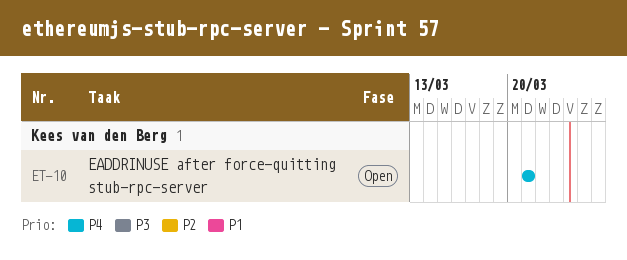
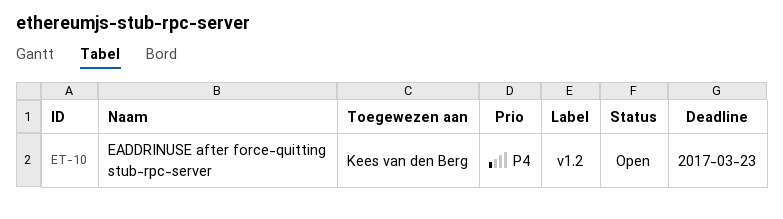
ET-10, due: Mar 21 -> Mar 23

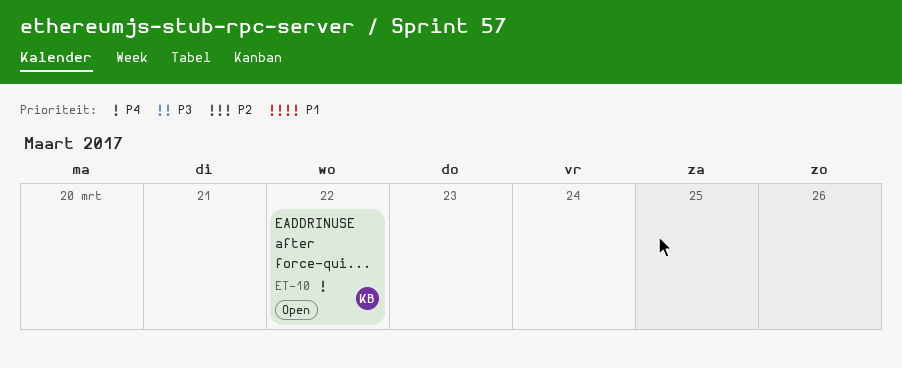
ET-10, due: Mar 23 -> Mar 22

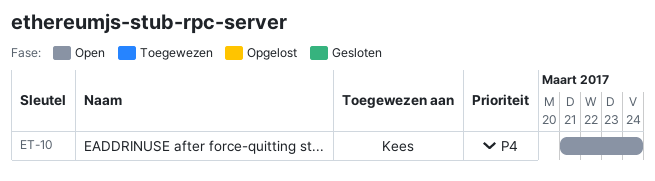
ET-10, due: Mar 22 -> Mar 24

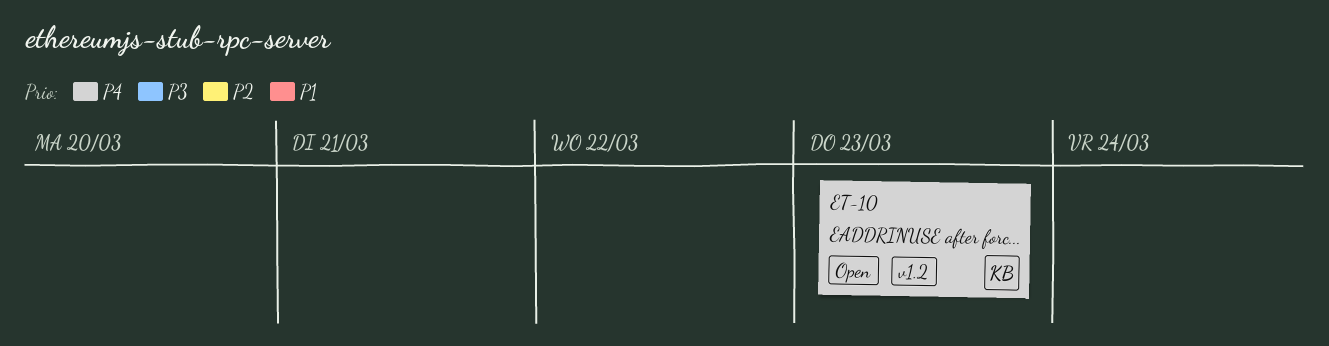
ET-10, due: Mar 24 -> Mar 23

